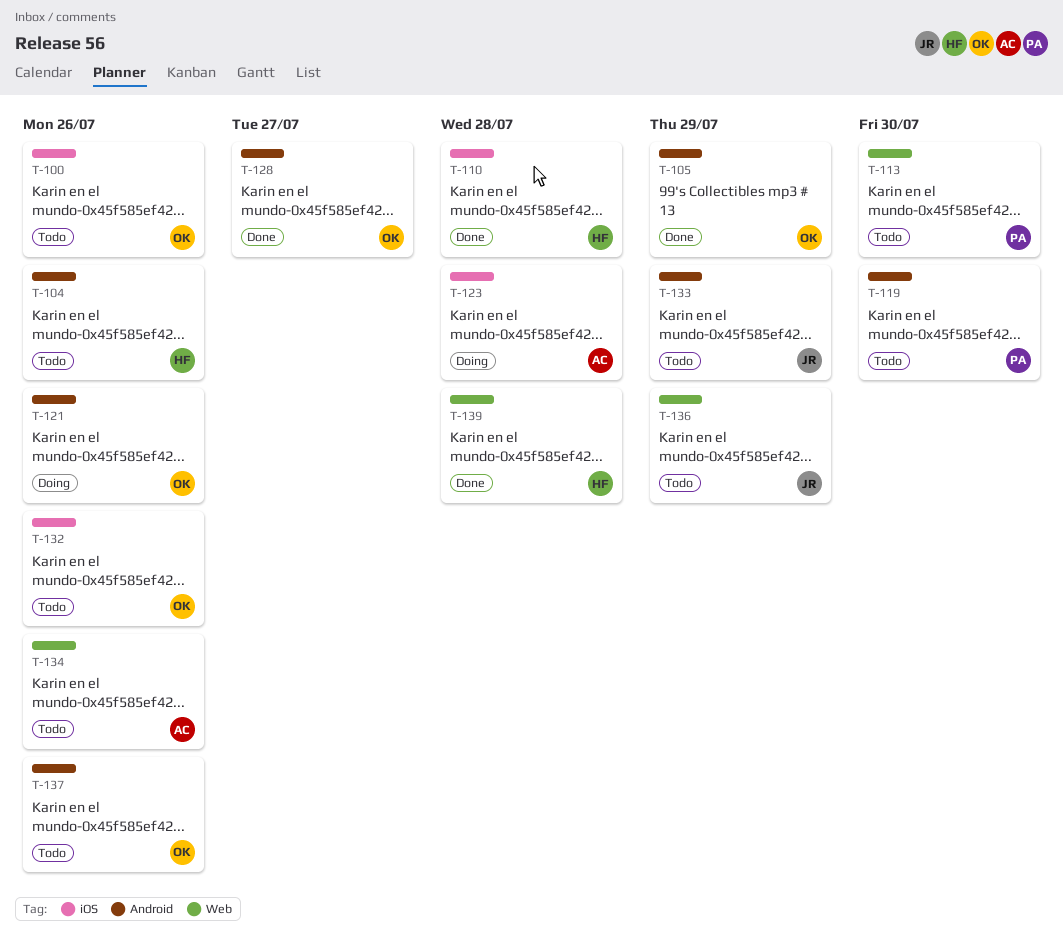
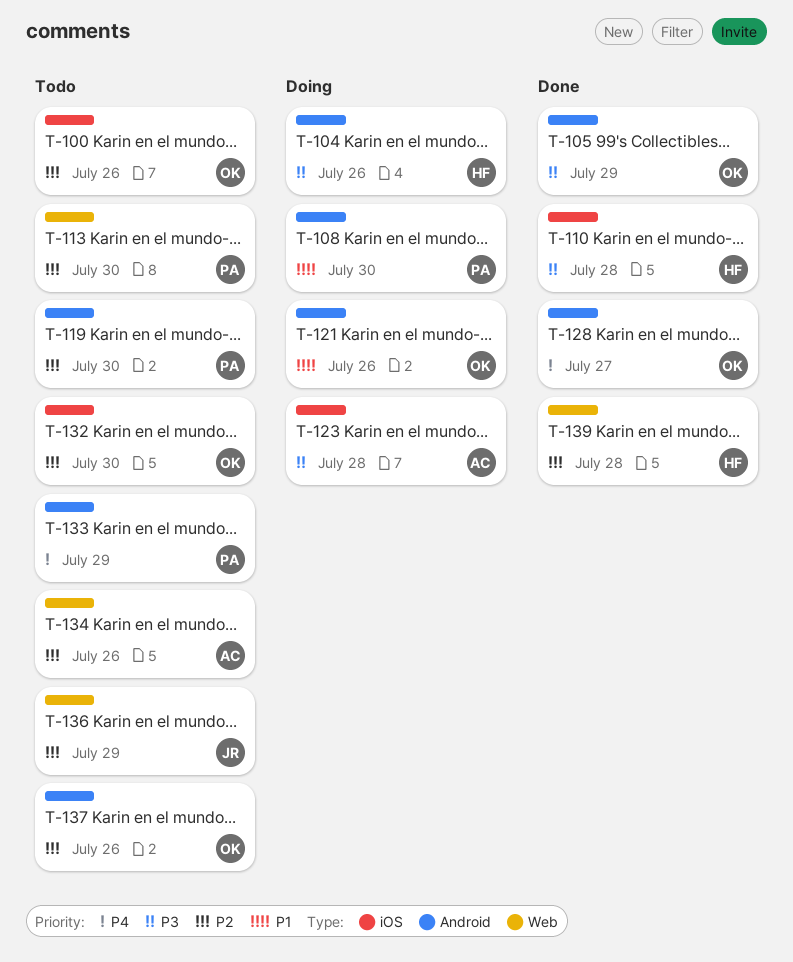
T-104, status: Todo -> Doing
T-108: none -> present
T-132, due: Jul 26 -> Jul 30
T-133, owner: JR -> PA

